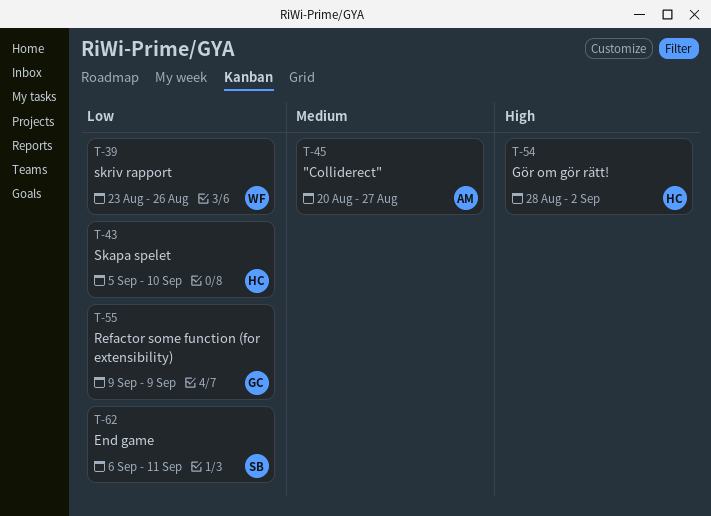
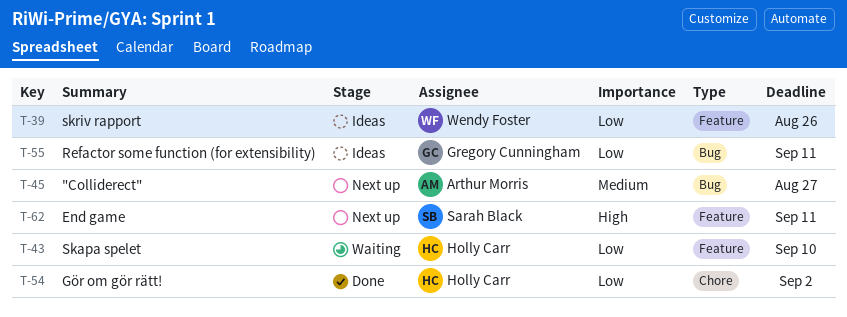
T-54, priority: High -> Low
T-55, due: Sep 9 -> Sep 11
T-62, priority: Low -> High

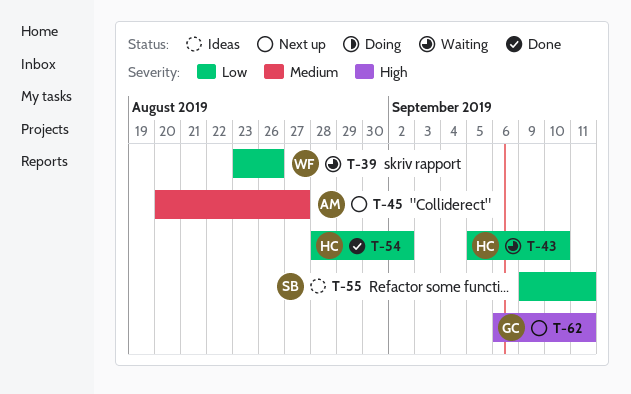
T-39, status: Ideas -> Waiting
T-55, owner: Gregory Cunningham -> Sarah Black
T-62, owner: Sarah Black -> Gregory Cunningham

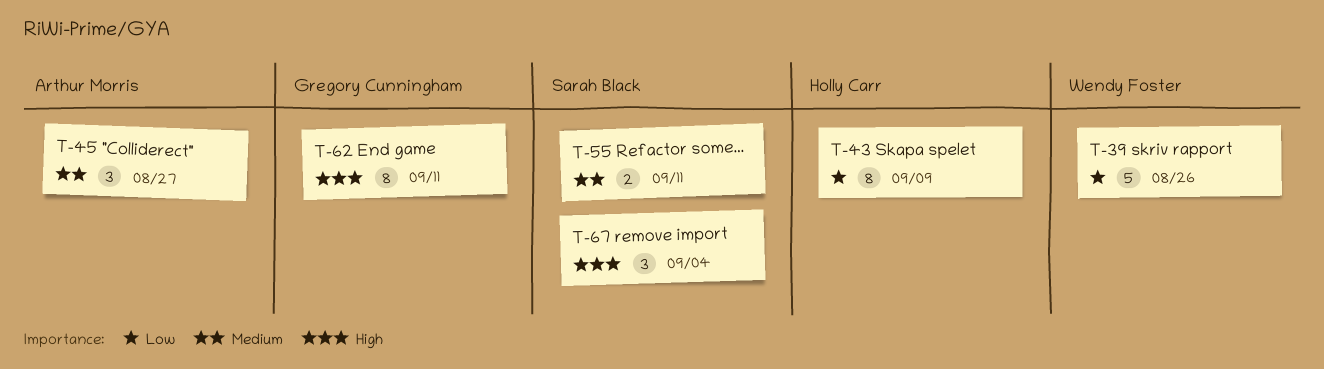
T-43, due: Sep 10 -> Sep 9
T-54: present -> none
T-55, priority: Low -> Medium
T-67: none -> present

